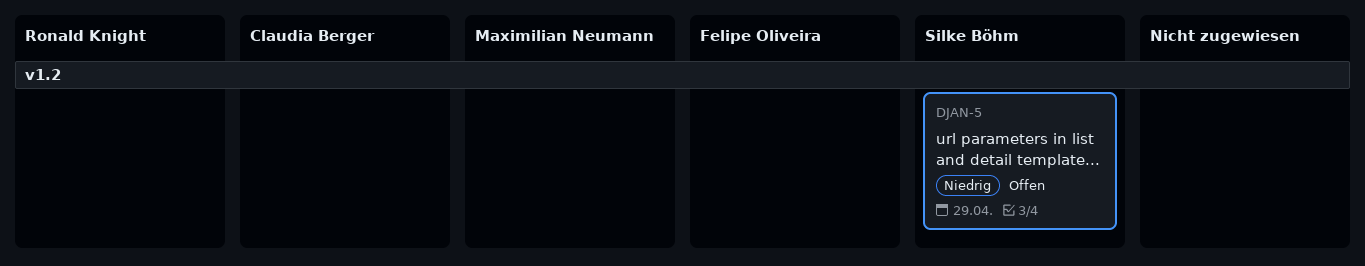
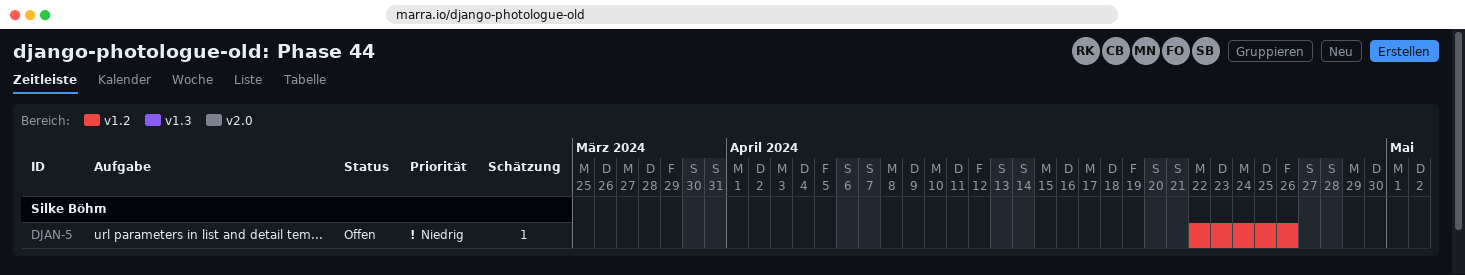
DJAN-5, due: Apr 29 -> Apr 26

